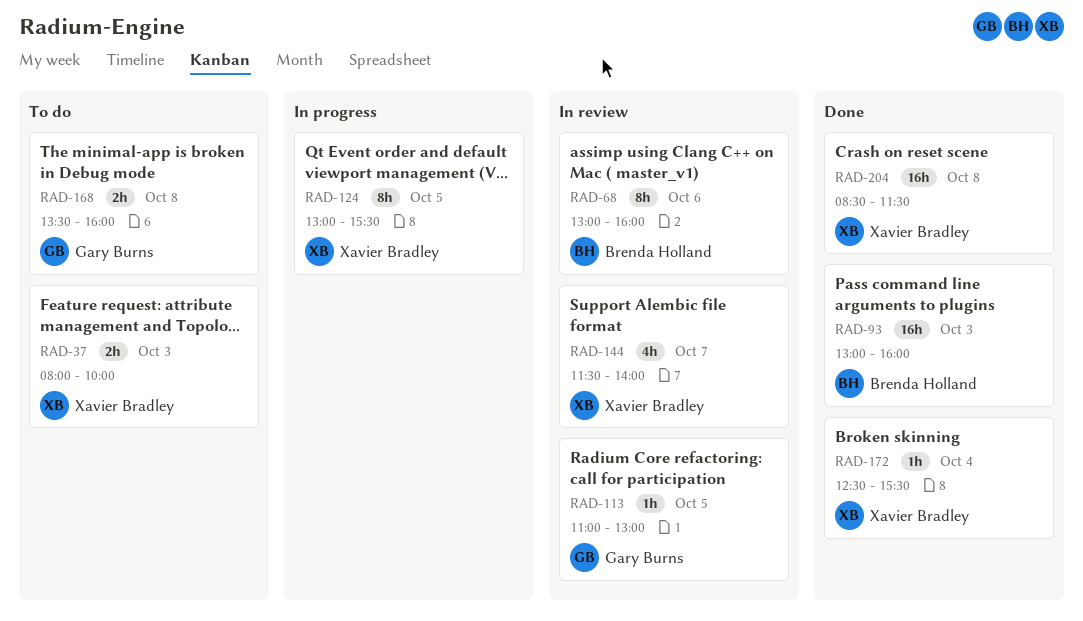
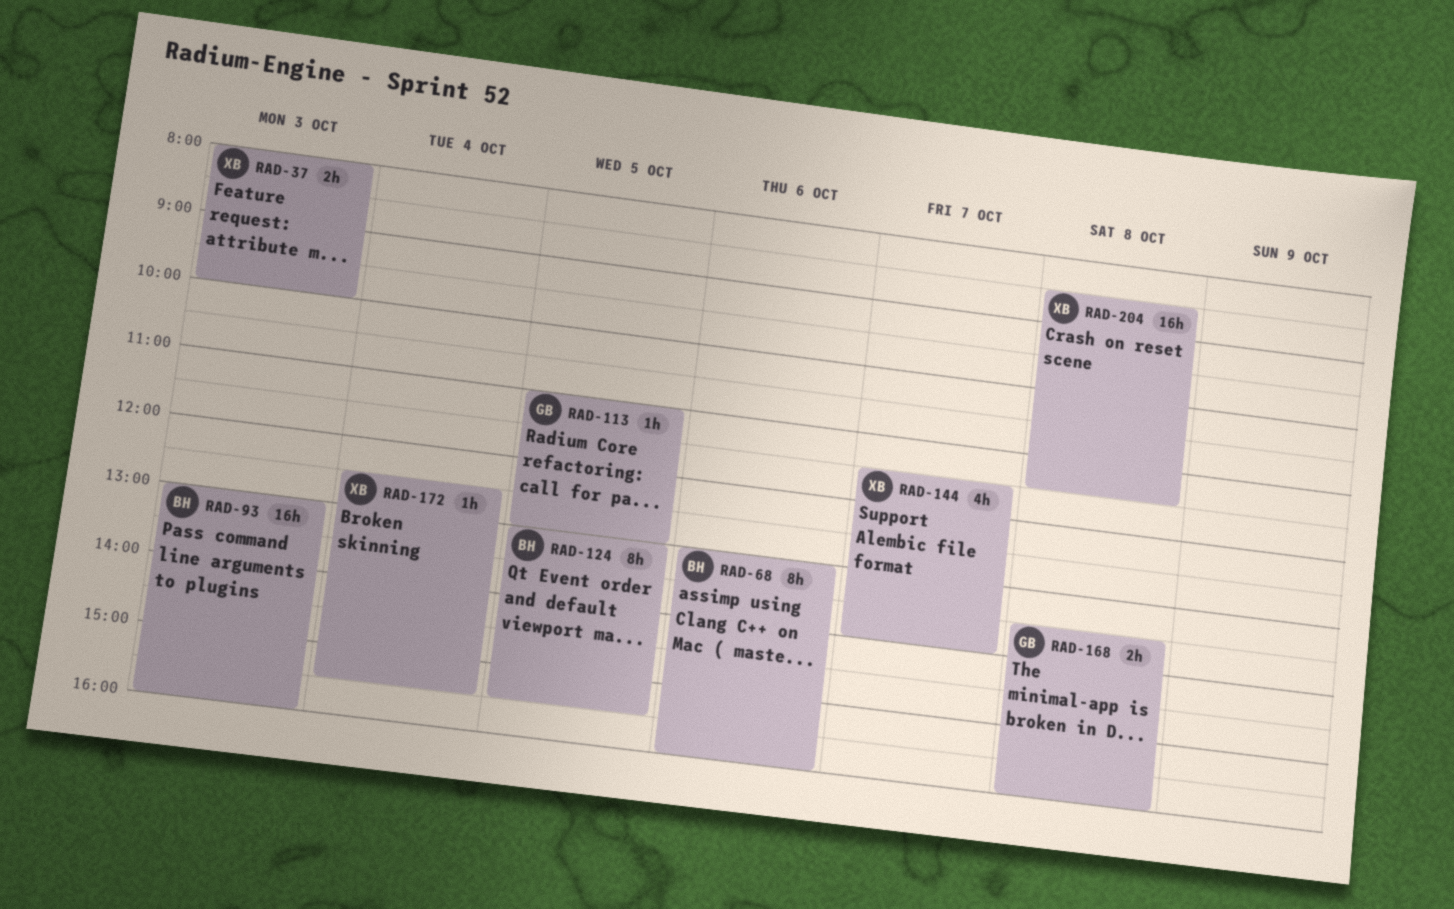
RAD-124, owner: Xavier Bradley -> Brenda Holland

